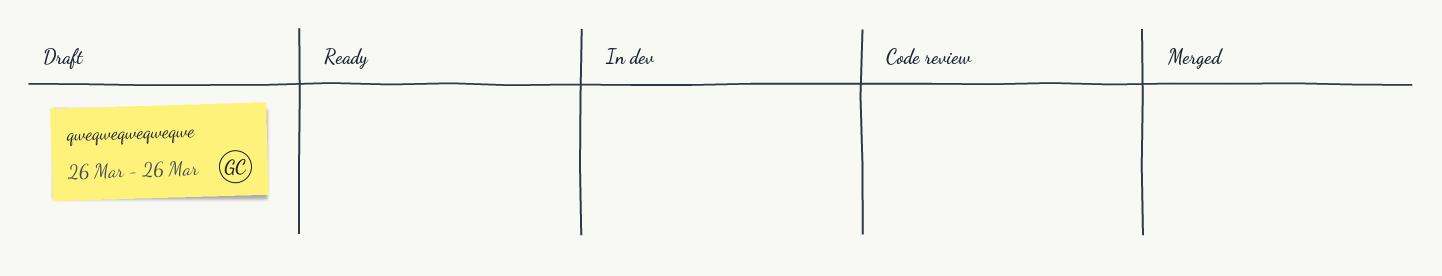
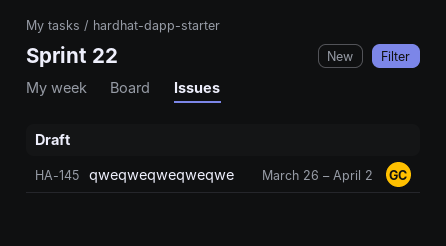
qweqweqweqweqwe, due: Mar 26 -> Apr 2

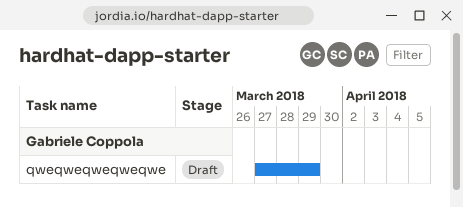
qweqweqweqweqwe, start: Mar 26 -> Mar 27
qweqweqweqweqwe, due: Apr 2 -> Mar 29

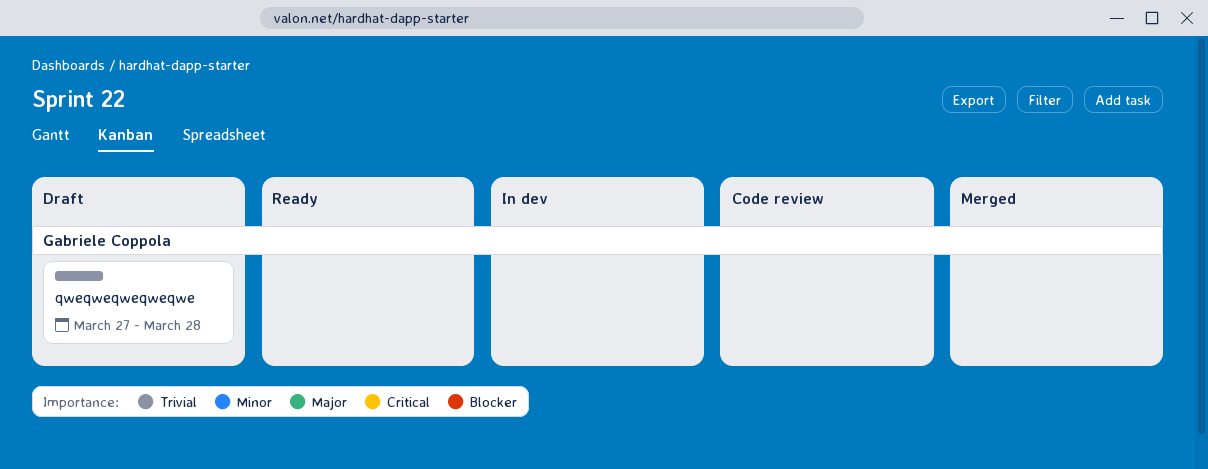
qweqweqweqweqwe, due: Mar 29 -> Mar 28

